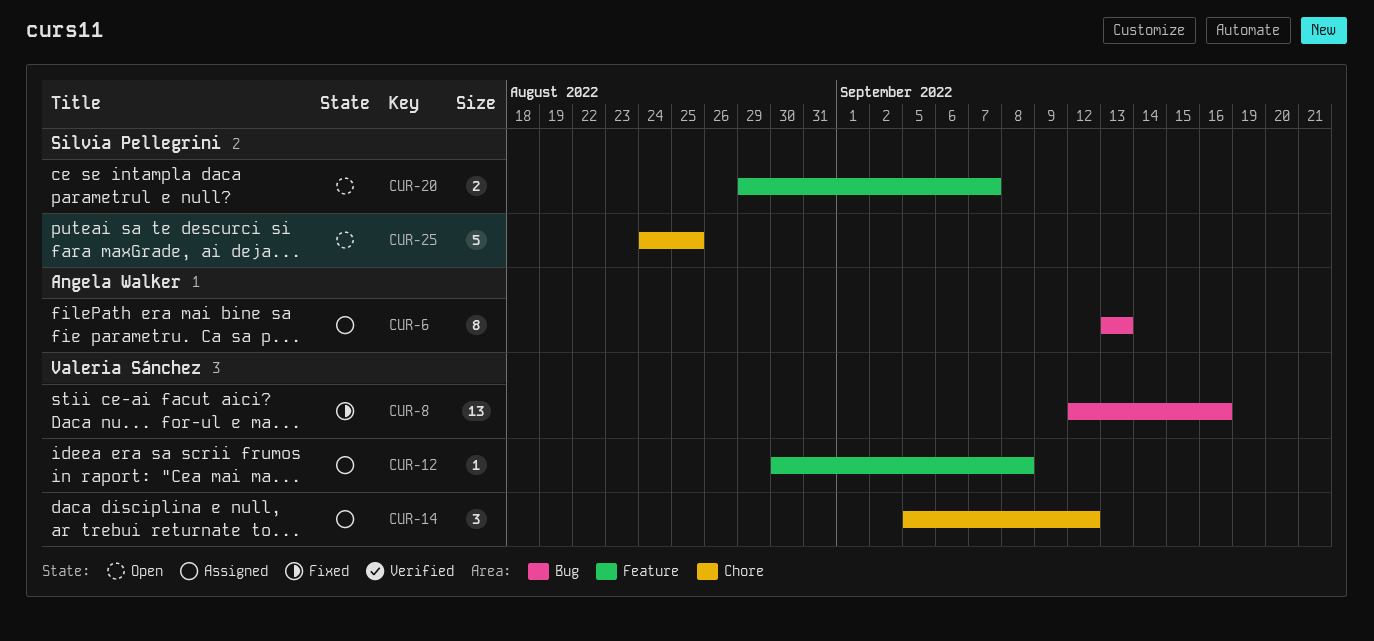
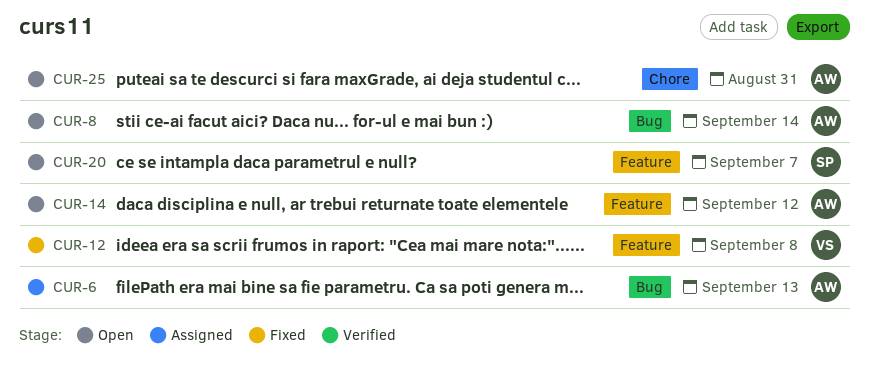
CUR-8, status: Fixed -> Open
CUR-8, owner: Valeria Sánchez -> Angela Walker
CUR-8, due: Sep 16 -> Sep 14
CUR-12, status: Assigned -> Fixed
CUR-14, status: Assigned -> Open
CUR-14, owner: Valeria Sánchez -> Angela Walker
CUR-14, label: Chore -> Feature
CUR-25, owner: Silvia Pellegrini -> Angela Walker
CUR-25, due: Aug 25 -> Aug 31

